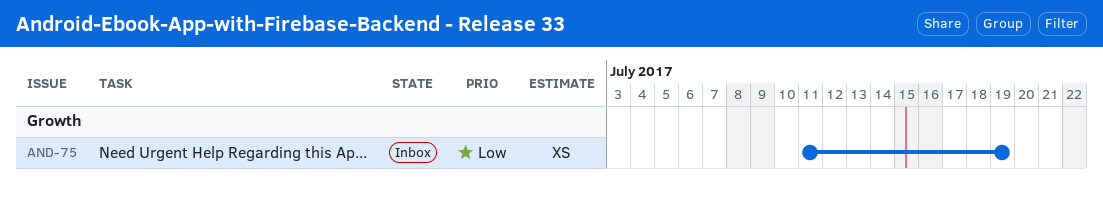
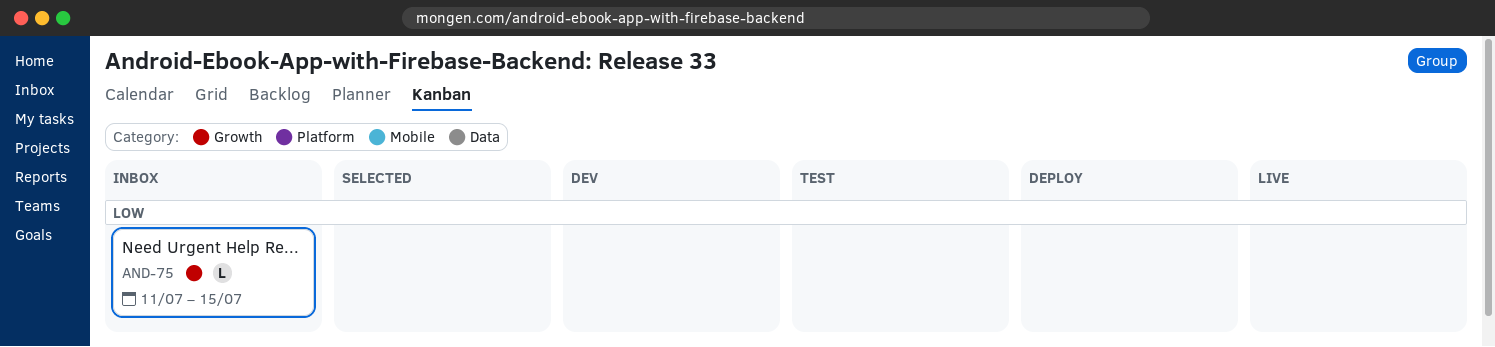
AND-75, estimate: XS -> L
AND-75, due: Jul 19 -> Jul 15

